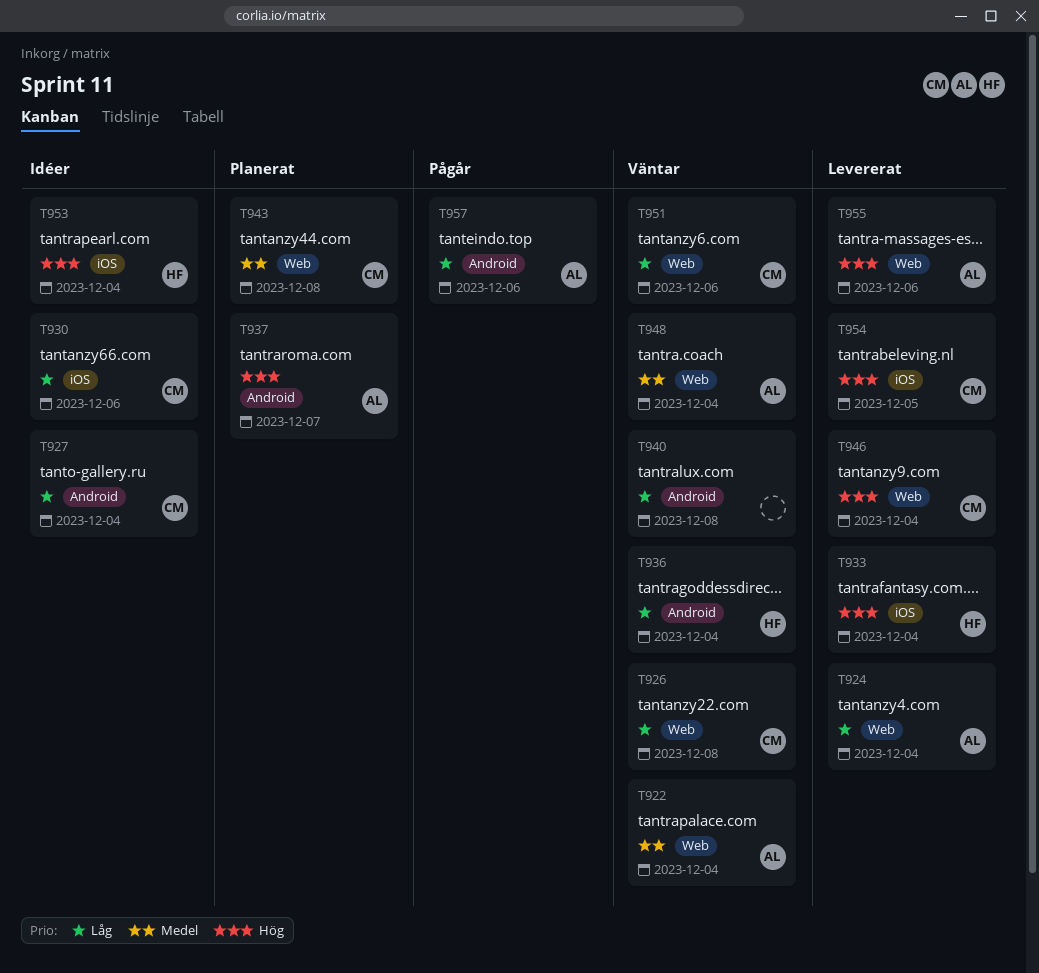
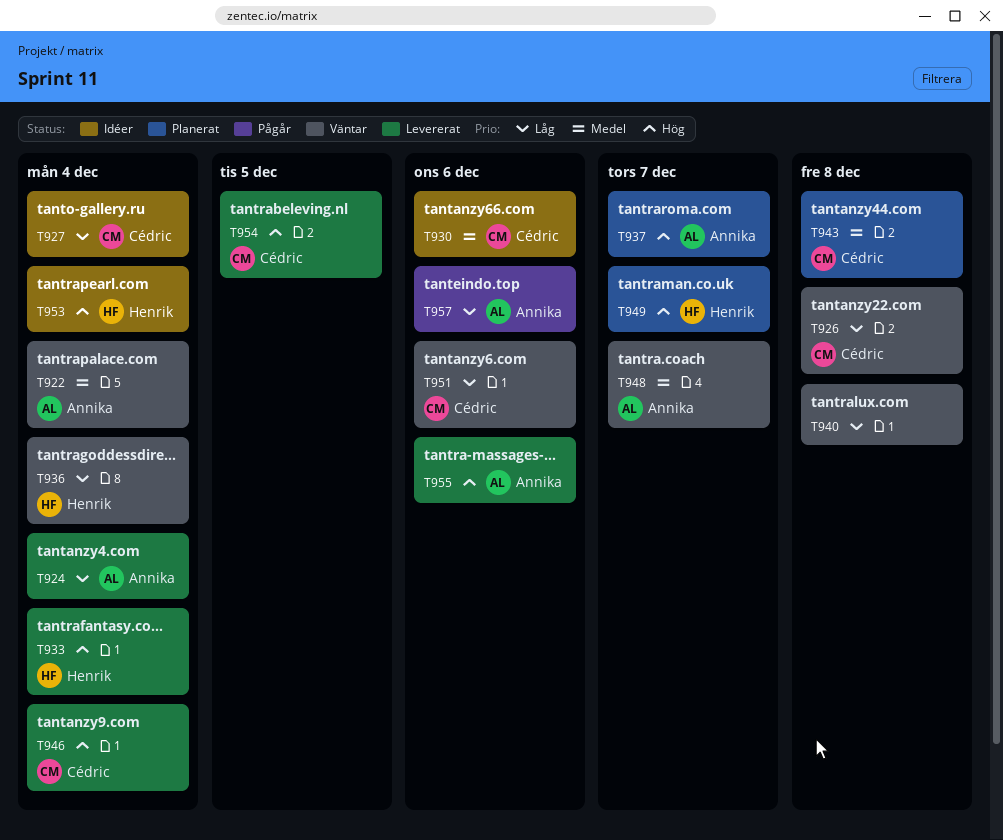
T930, priority: Låg -> Medel
T948, due: Dec 4 -> Dec 7
T949: none -> present

